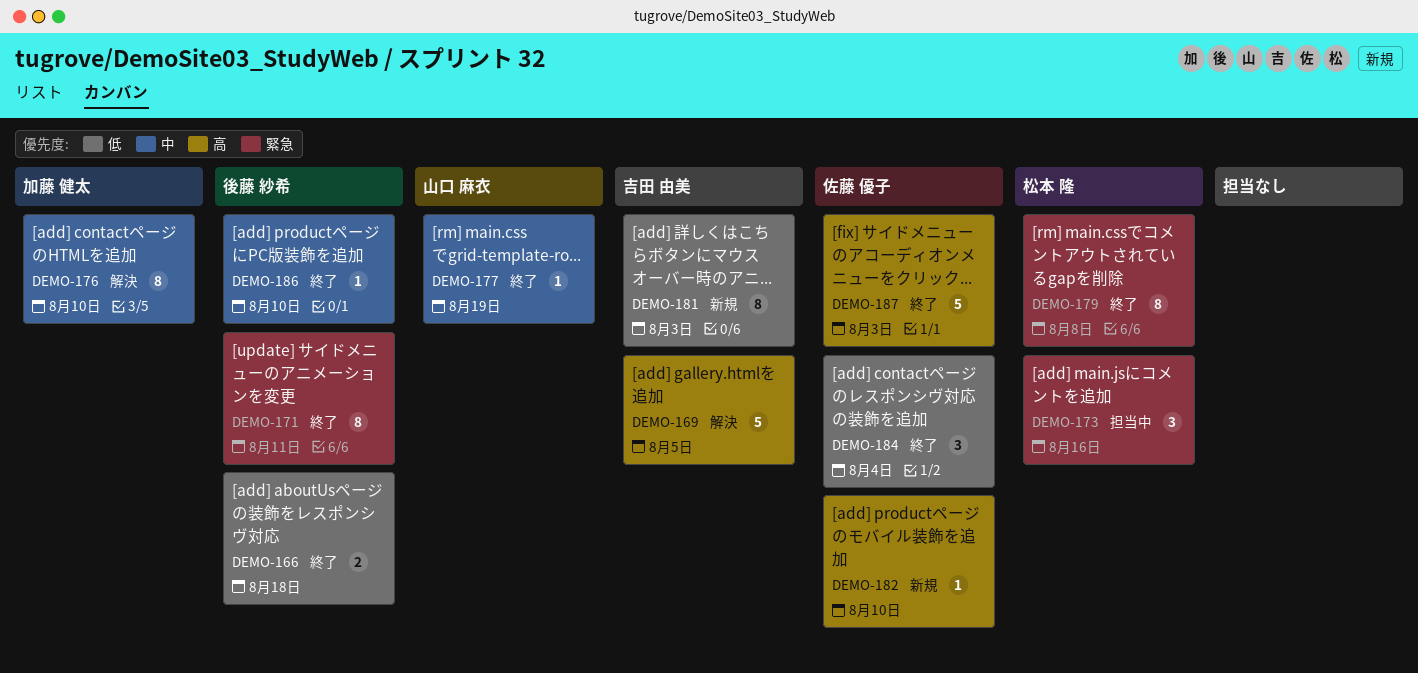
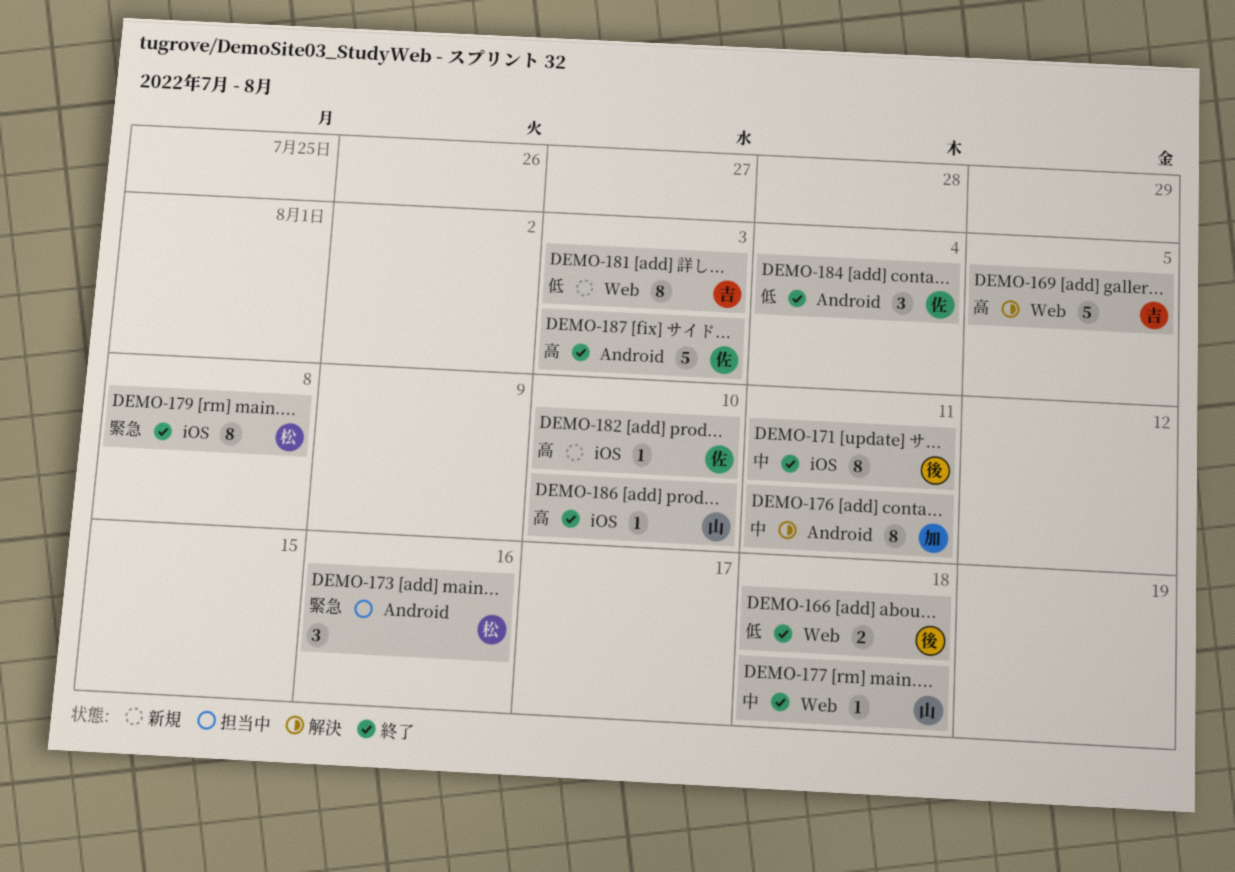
DEMO-171, priority: 緊急 -> 中
DEMO-176, due: Aug 10 -> Aug 11
DEMO-177, due: Aug 19 -> Aug 18
DEMO-186, owner: 後藤 紗希 -> 山口 麻衣
DEMO-186, priority: 中 -> 高

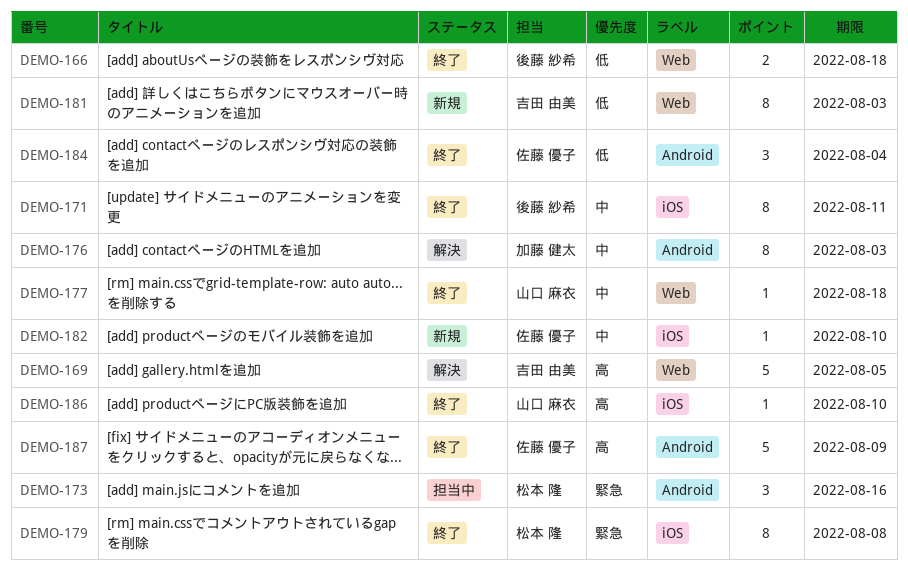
DEMO-176, due: Aug 11 -> Aug 3
DEMO-182, priority: 高 -> 中
DEMO-187, due: Aug 3 -> Aug 9

